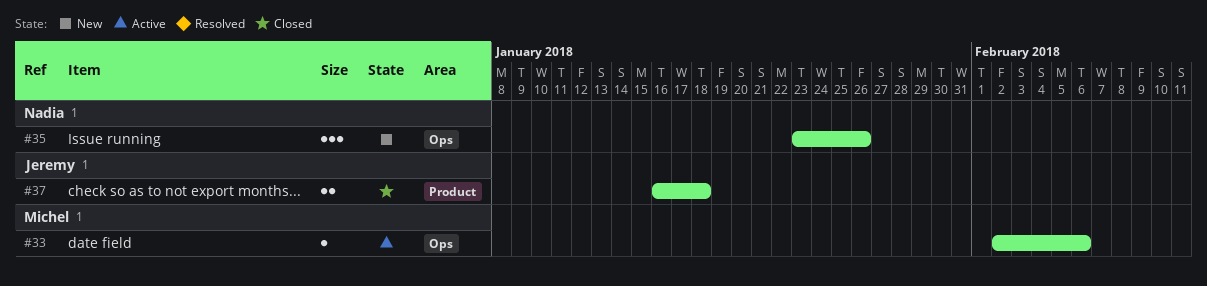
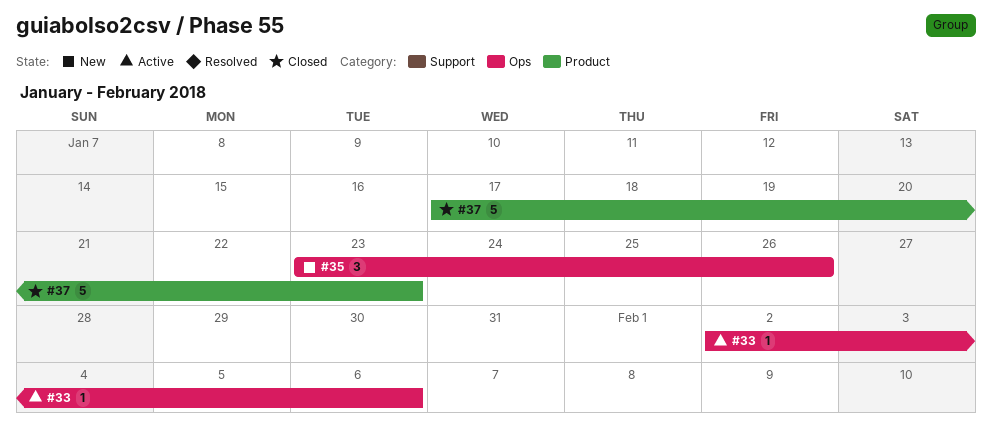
#37, estimate: 2 -> 5
#37, start: Jan 16 -> Jan 17
#37, due: Jan 18 -> Jan 23

